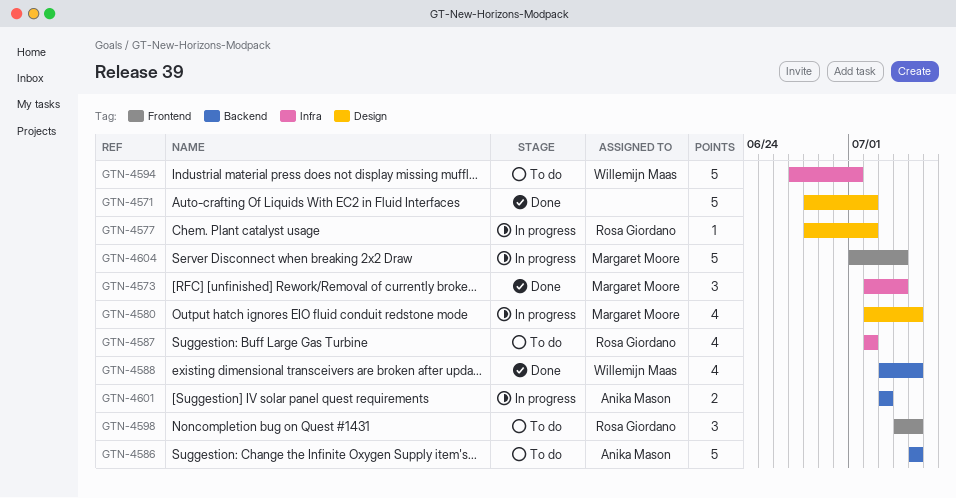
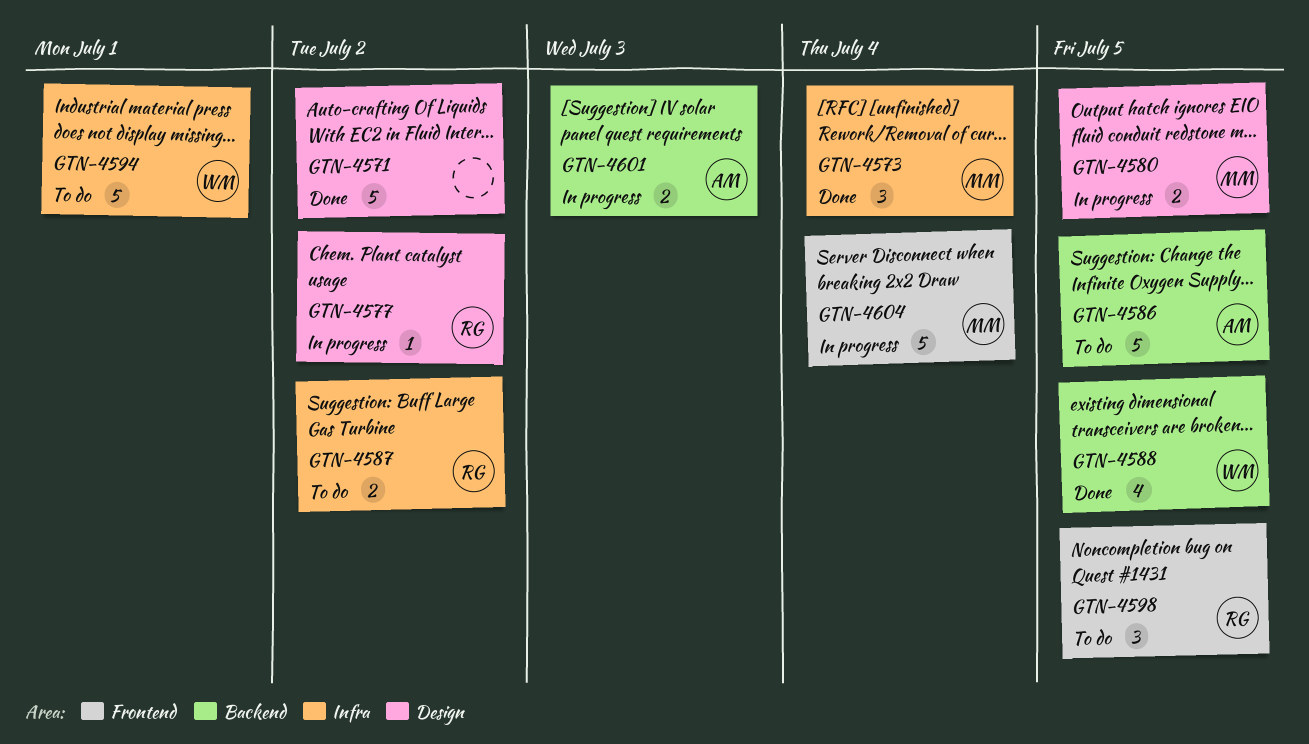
GTN-4580, estimate: 4 -> 2
GTN-4587, estimate: 4 -> 2

